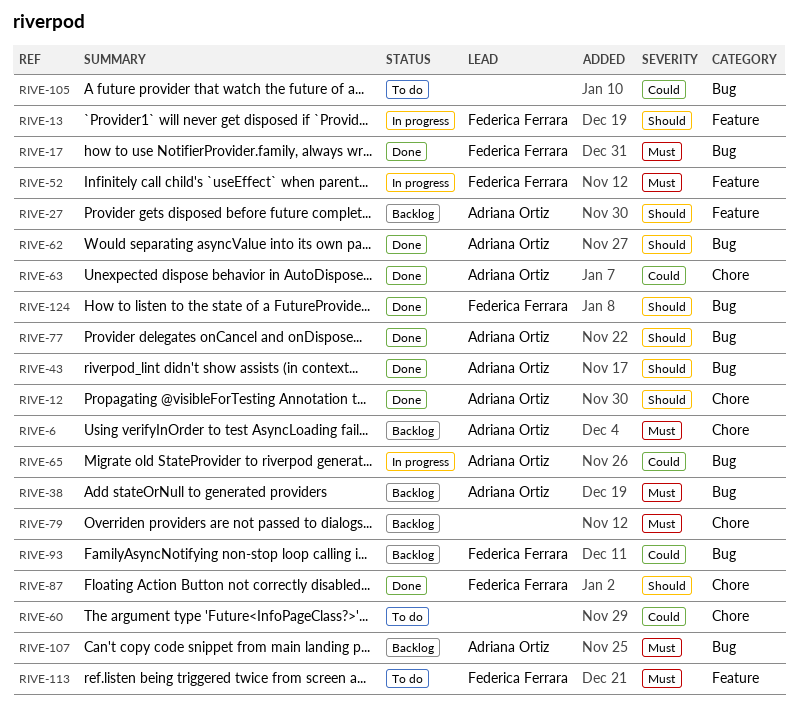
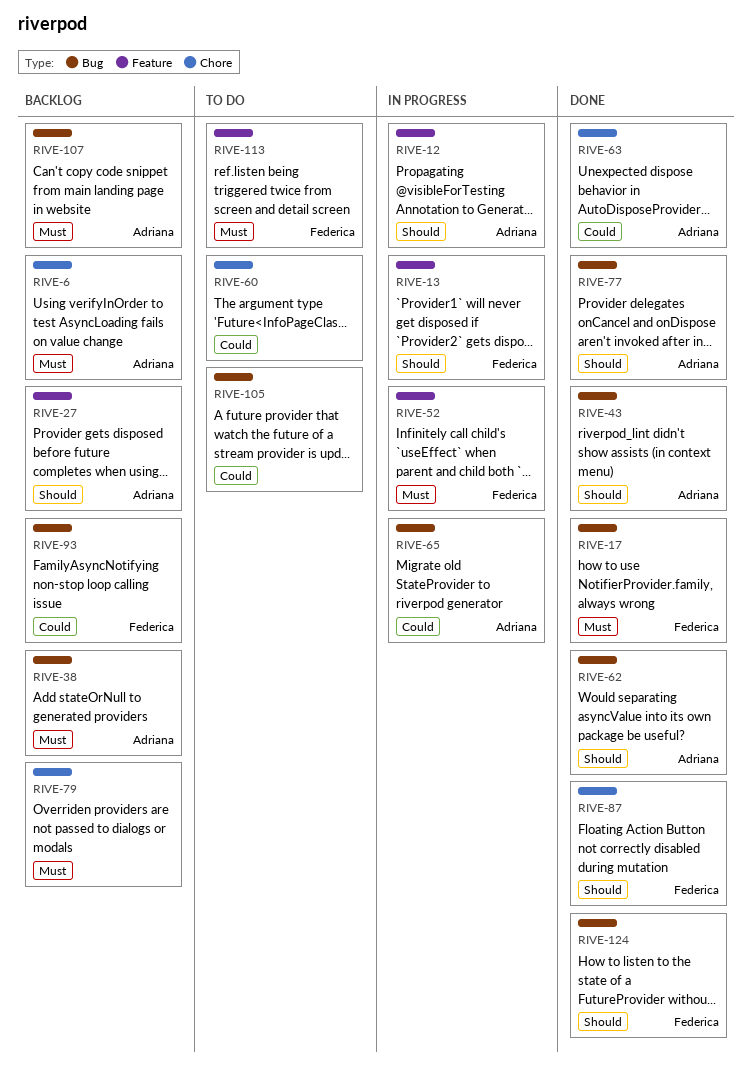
RIVE-12, status: Done -> In progress
RIVE-12, label: Chore -> Feature

